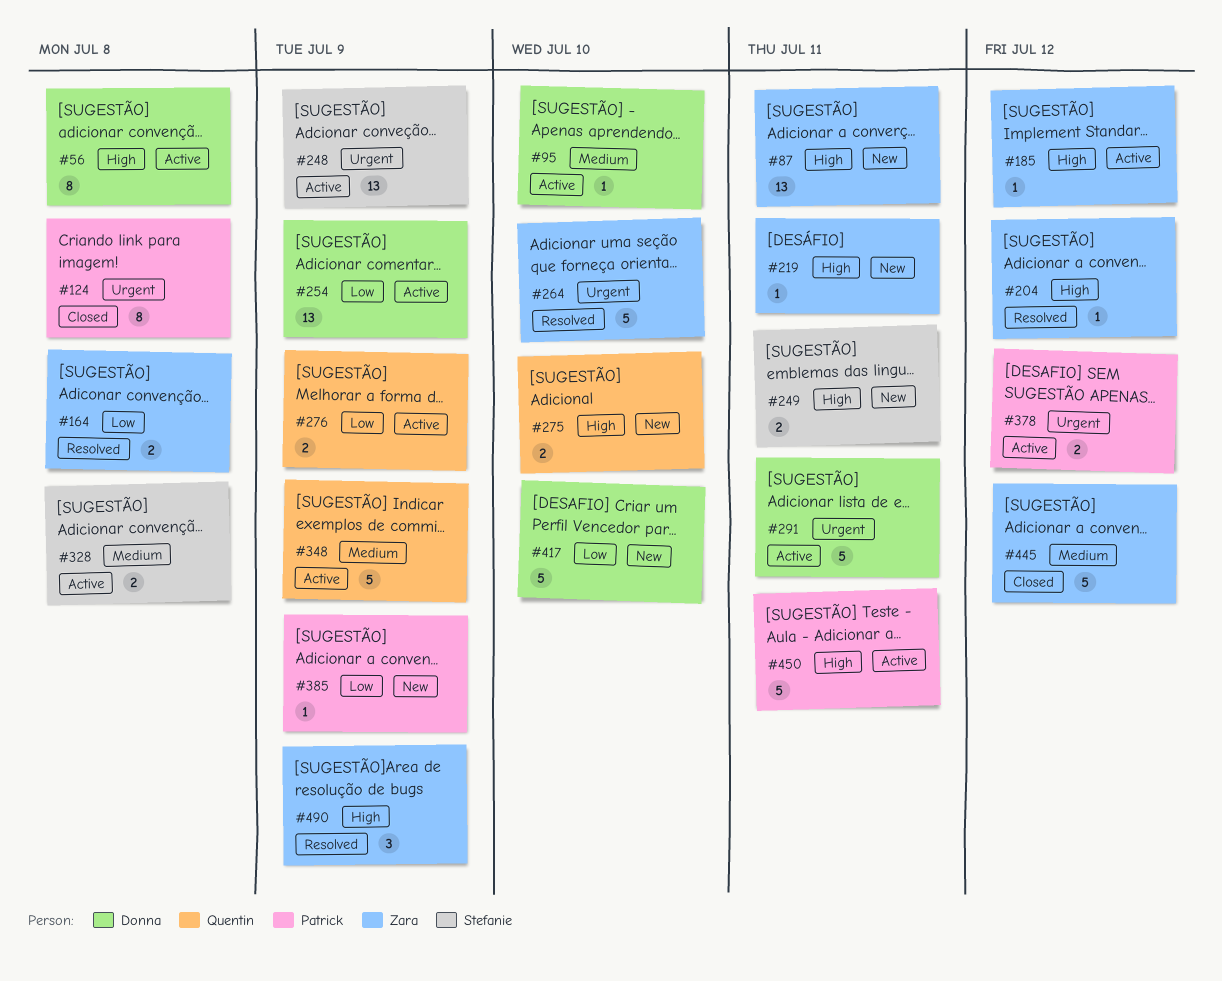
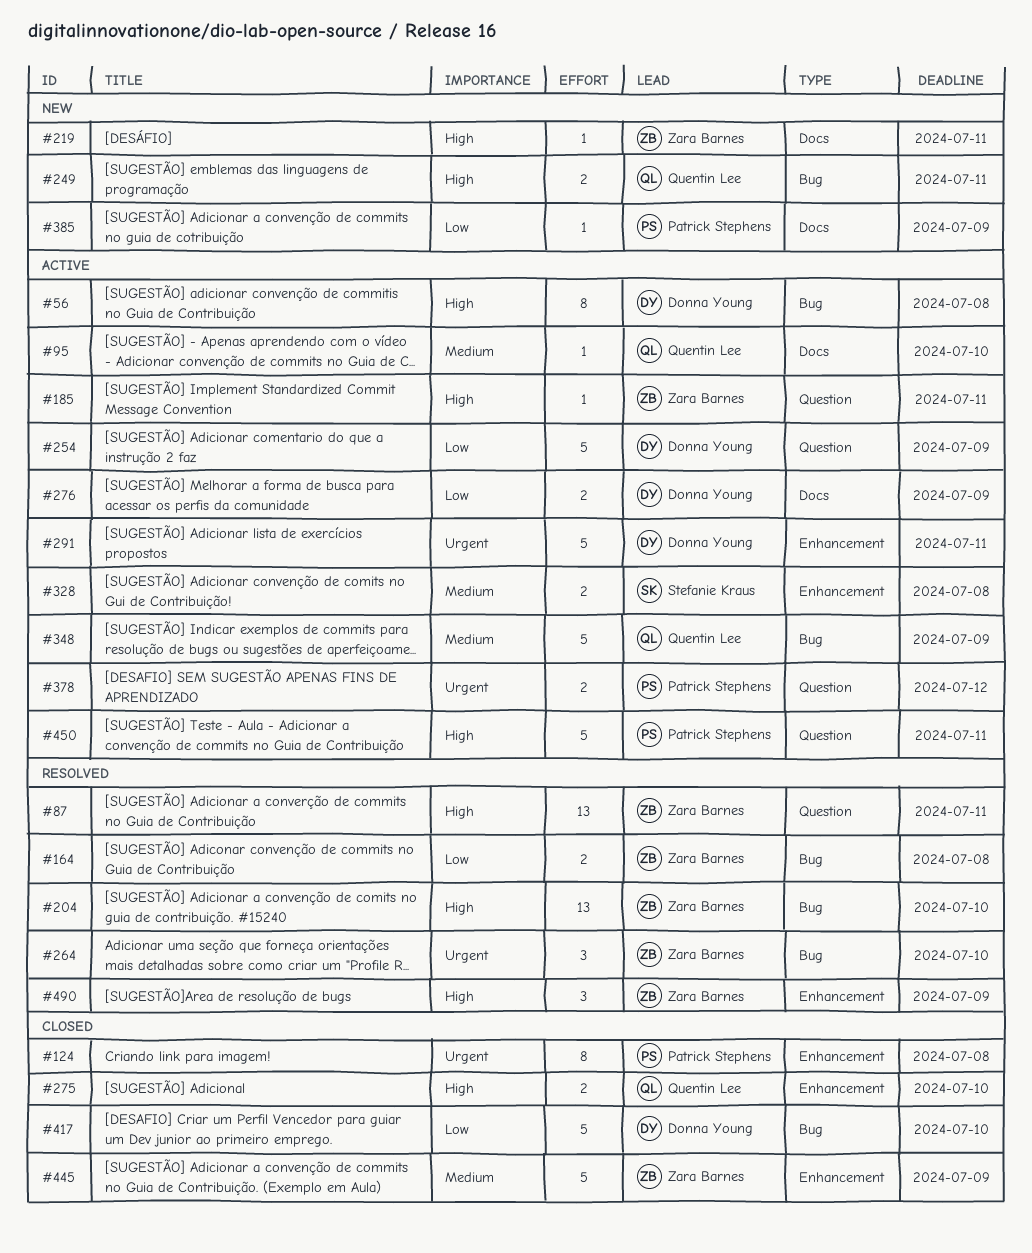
#87, status: New -> Resolved
#95, owner: Donna Young -> Quentin Lee
#185, due: Jul 12 -> Jul 11
#204, estimate: 1 -> 13
#204, due: Jul 12 -> Jul 10
#248: present -> none
#249, owner: Stefanie Kraus -> Quentin Lee
#254, estimate: 13 -> 5
#264, estimate: 5 -> 3
#275, status: New -> Closed
#276, owner: Quentin Lee -> Donna Young
#417, status: New -> Closed
#445, due: Jul 12 -> Jul 9

